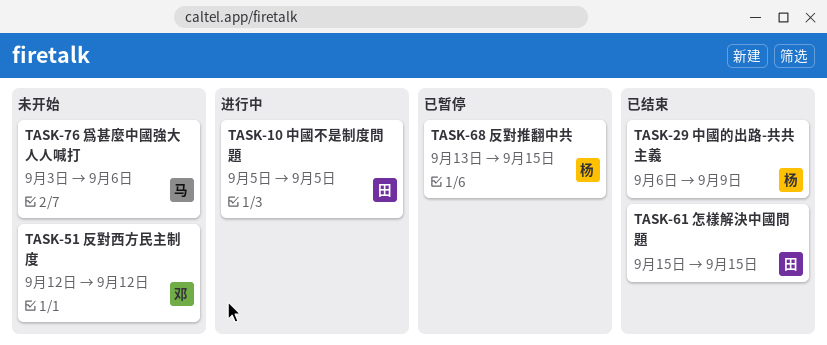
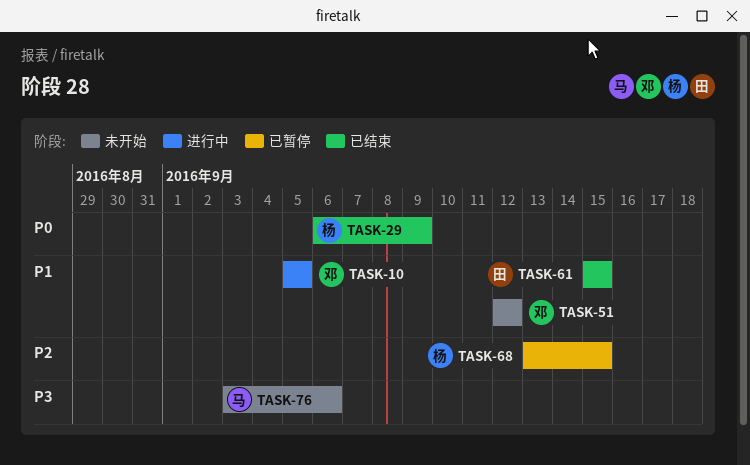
TASK-10, owner: 田 -> 邓

